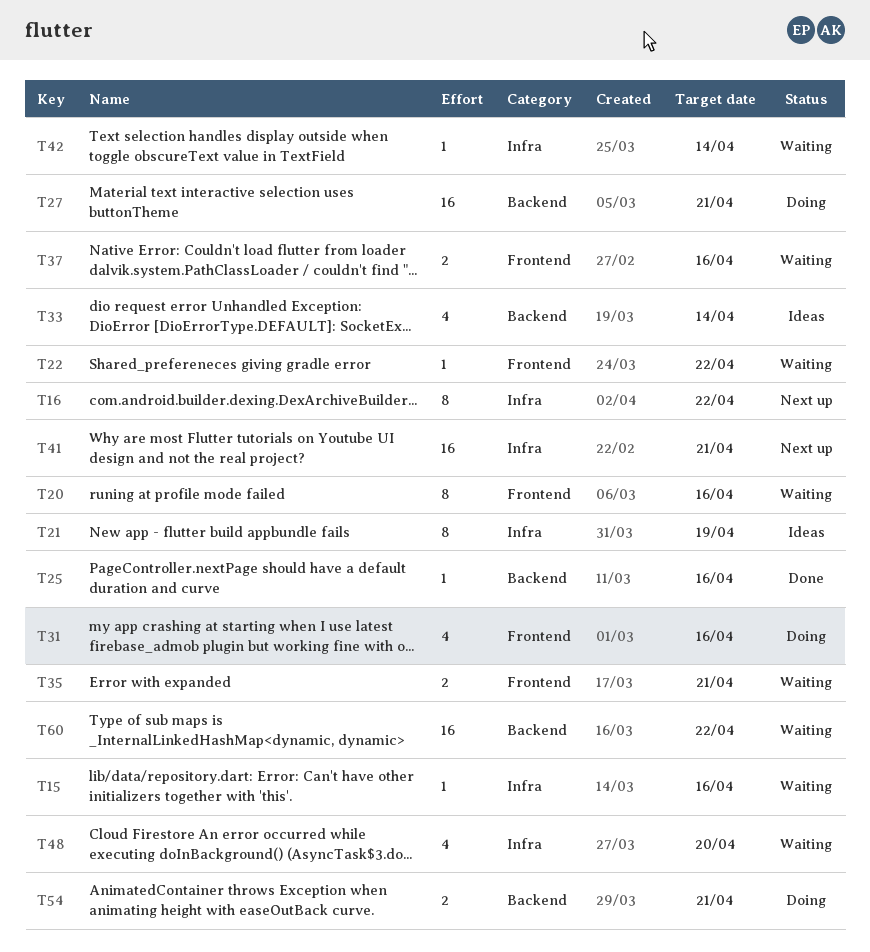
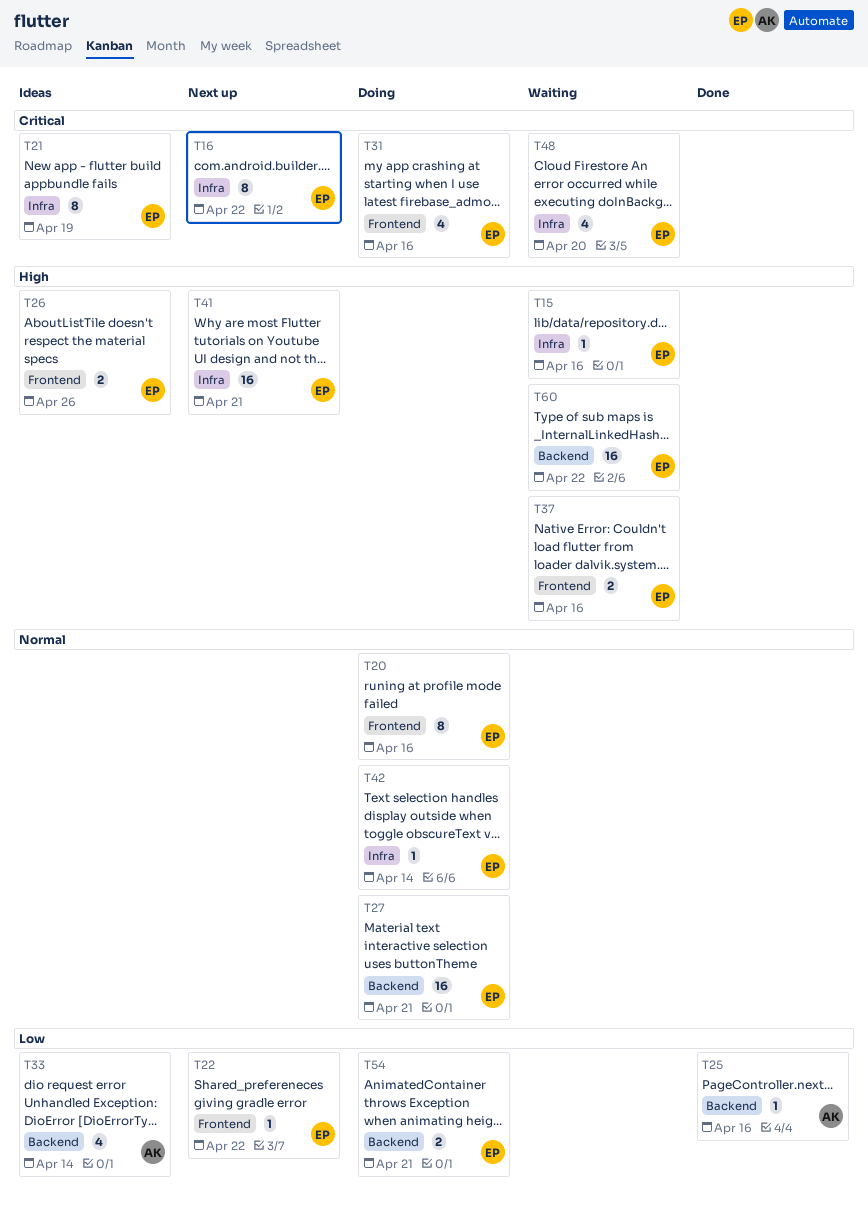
T20, status: Waiting -> Doing
T22, status: Waiting -> Next up
T26: none -> present
T35: present -> none
T42, status: Waiting -> Doing

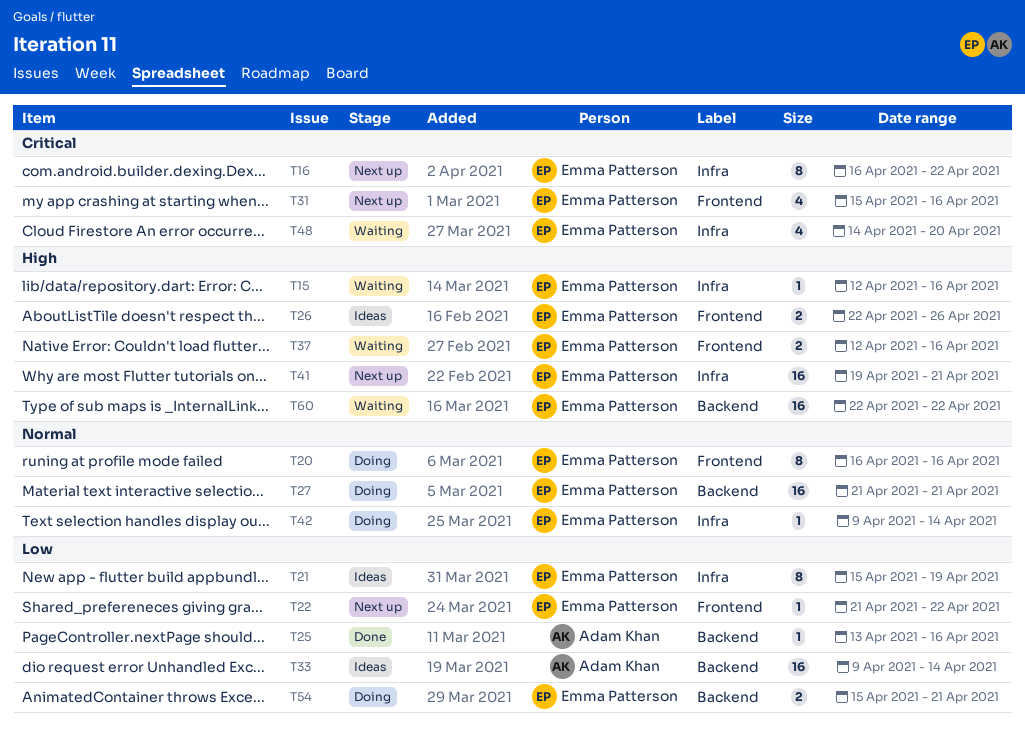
T21, priority: Critical -> Low
T31, status: Doing -> Next up
T33, estimate: 4 -> 16

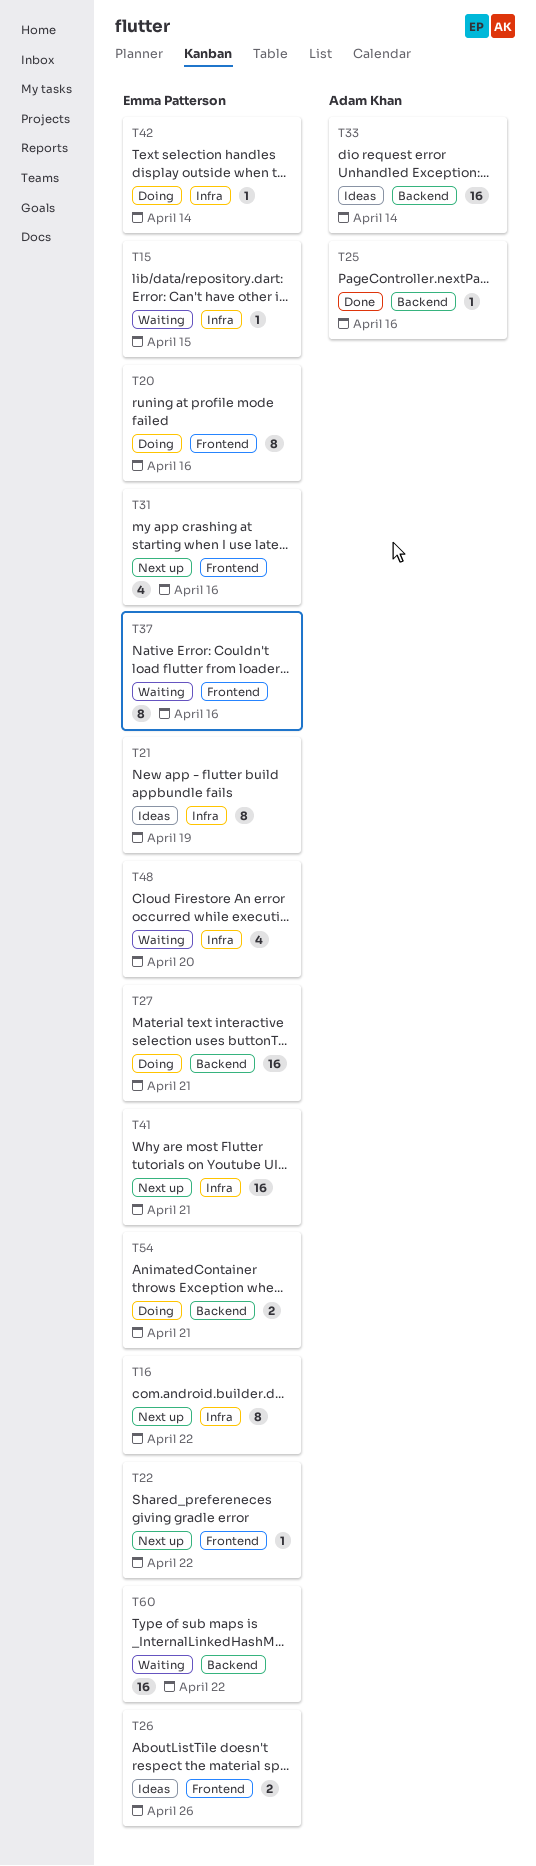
T15, due: Apr 16 -> Apr 15
T37, estimate: 2 -> 8

